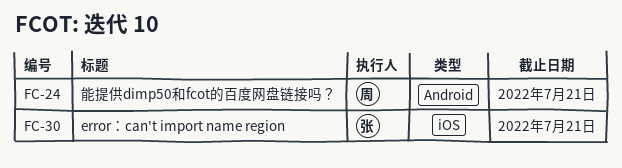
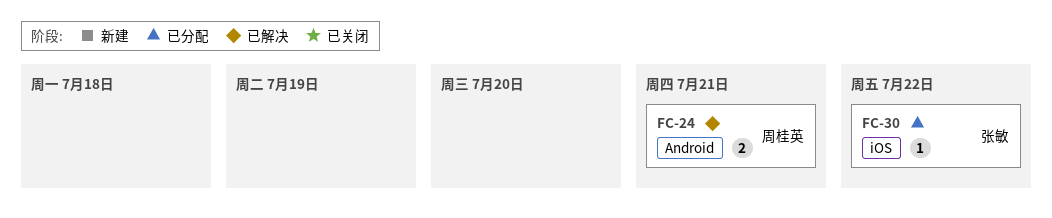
FC-30, due: Jul 21 -> Jul 22

